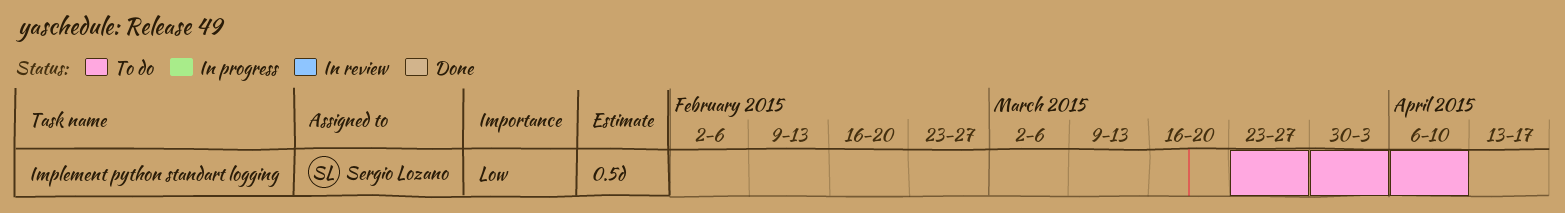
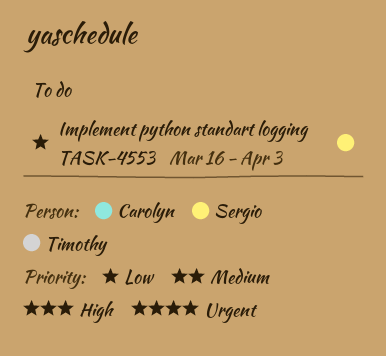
Implement python standart logging, start: Mar 23 -> Mar 16
Implement python standart logging, due: Apr 10 -> Apr 3

